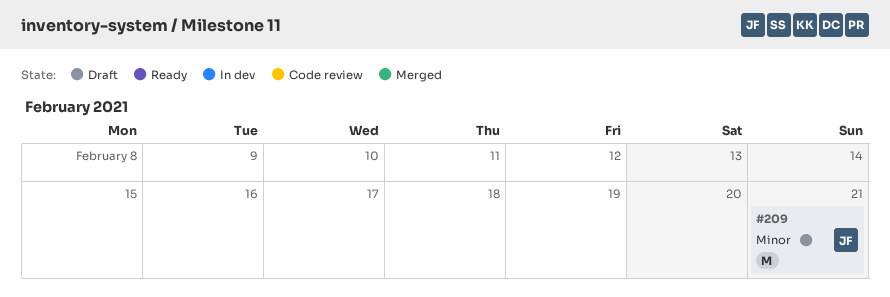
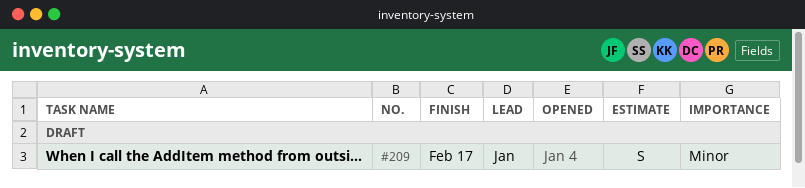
#209, estimate: M -> S
#209, due: Feb 21 -> Feb 17

